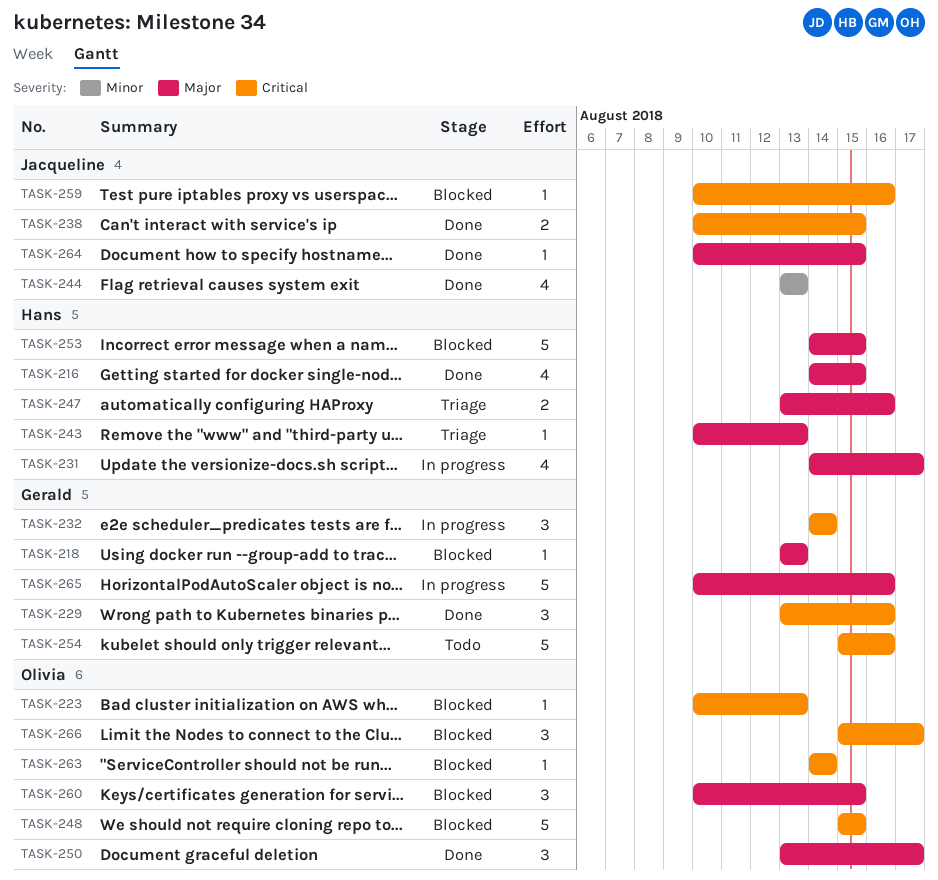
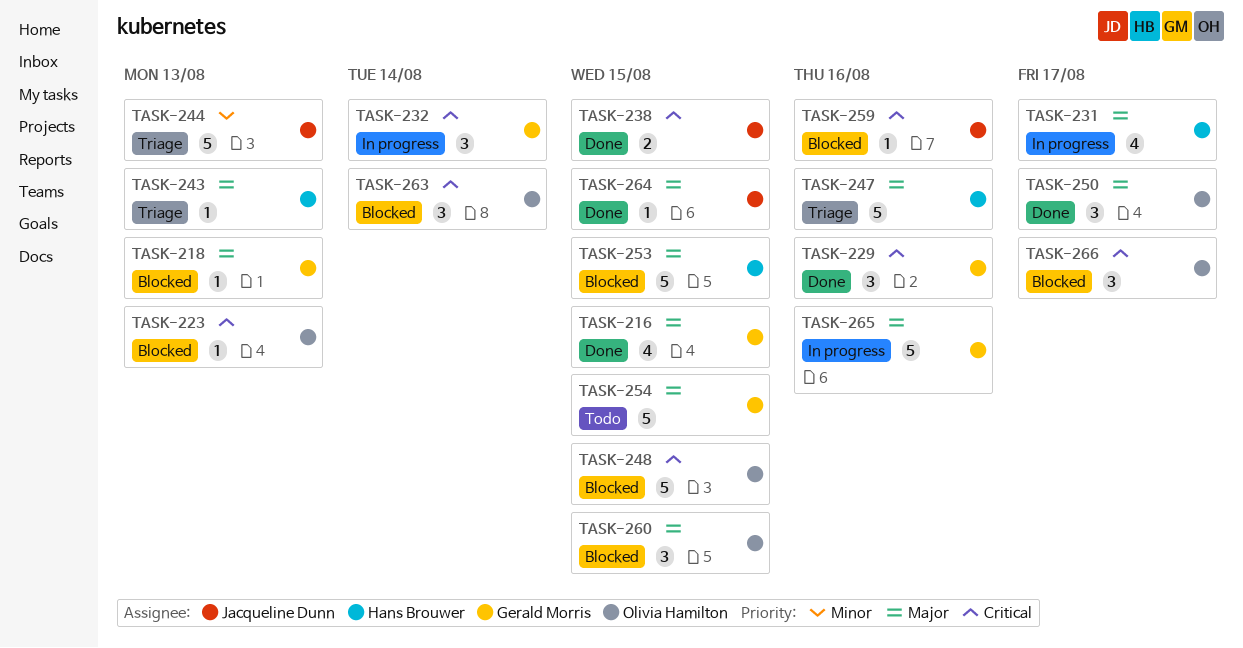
TASK-216, owner: Hans Brouwer -> Gerald Morris
TASK-244, status: Done -> Triage
TASK-244, estimate: 4 -> 5
TASK-247, estimate: 2 -> 5
TASK-254, priority: Critical -> Major
TASK-254, due: Aug 16 -> Aug 15
TASK-263, estimate: 1 -> 3

